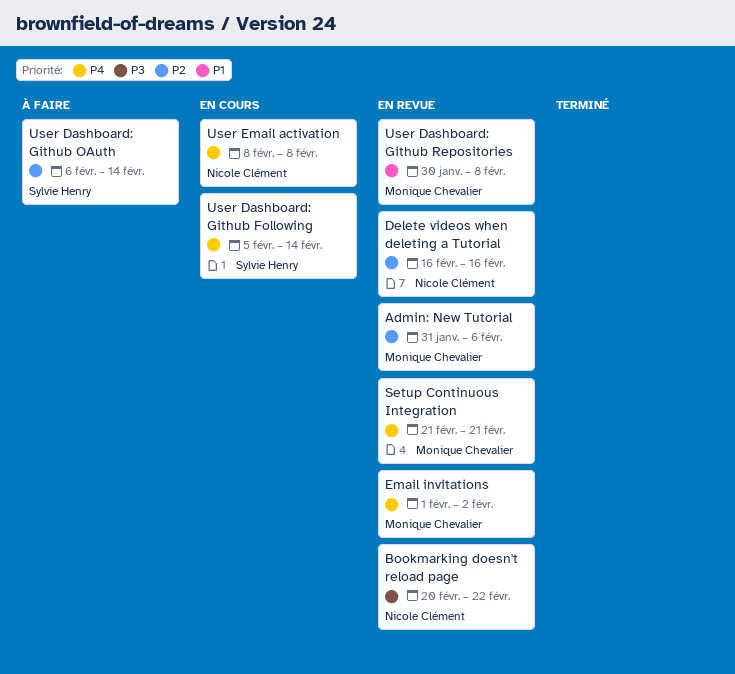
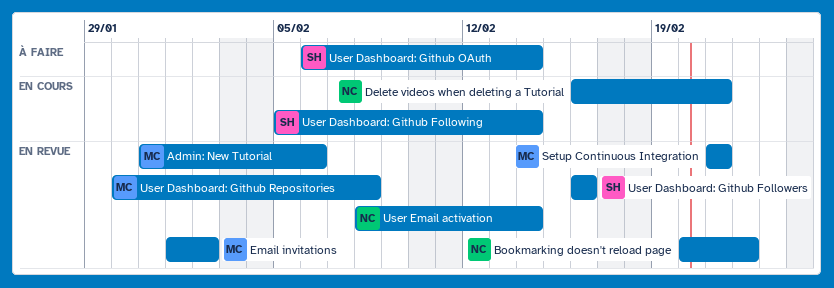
Delete videos when deleting a Tutorial, status: En revue -> En cours
Delete videos when deleting a Tutorial, due: Feb 16 -> Feb 21
User Dashboard: Github Followers: none -> present
User Email activation, status: En cours -> En revue
User Email activation, due: Feb 8 -> Feb 14

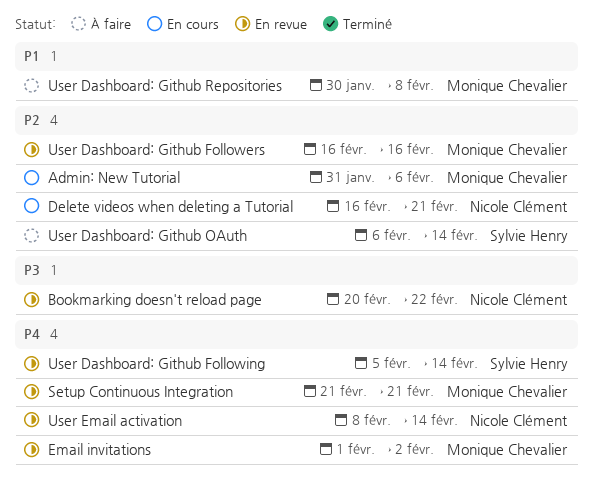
Admin: New Tutorial, status: En revue -> En cours
User Dashboard: Github Followers, owner: Sylvie Henry -> Monique Chevalier
User Dashboard: Github Following, status: En cours -> En revue
User Dashboard: Github Repositories, status: En revue -> À faire

